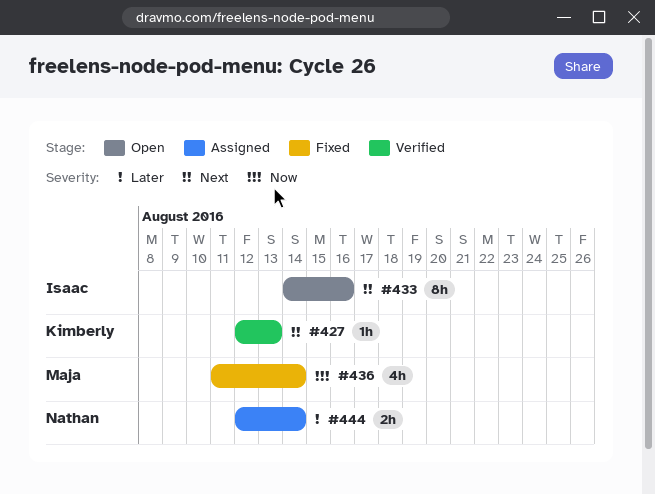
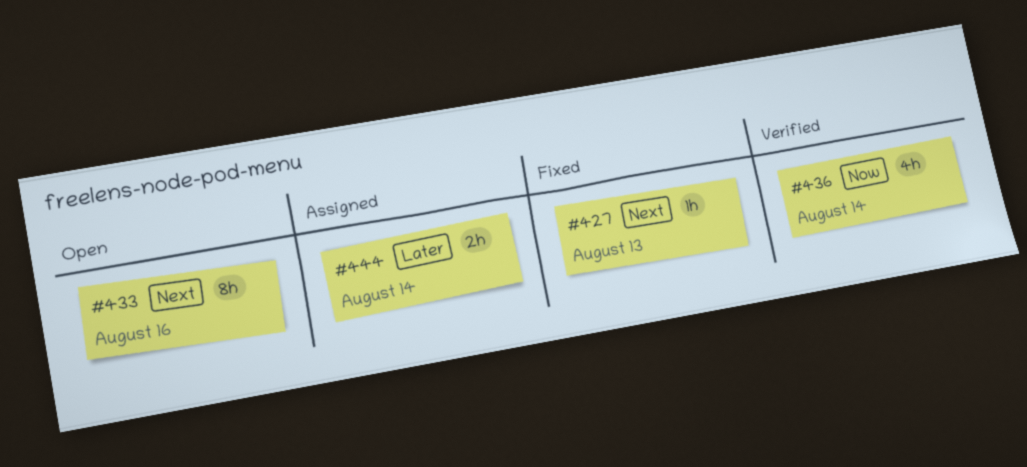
#427, status: Verified -> Fixed
#436, status: Fixed -> Verified

